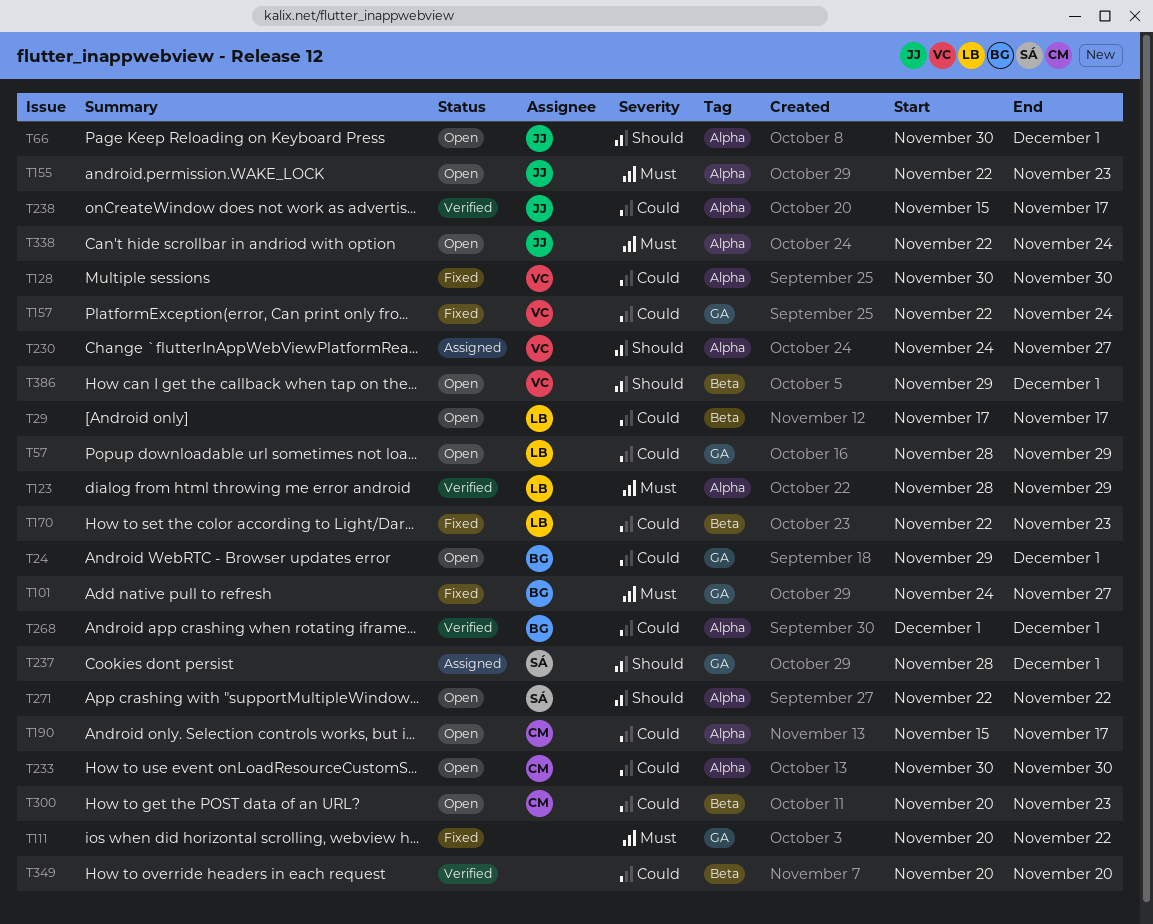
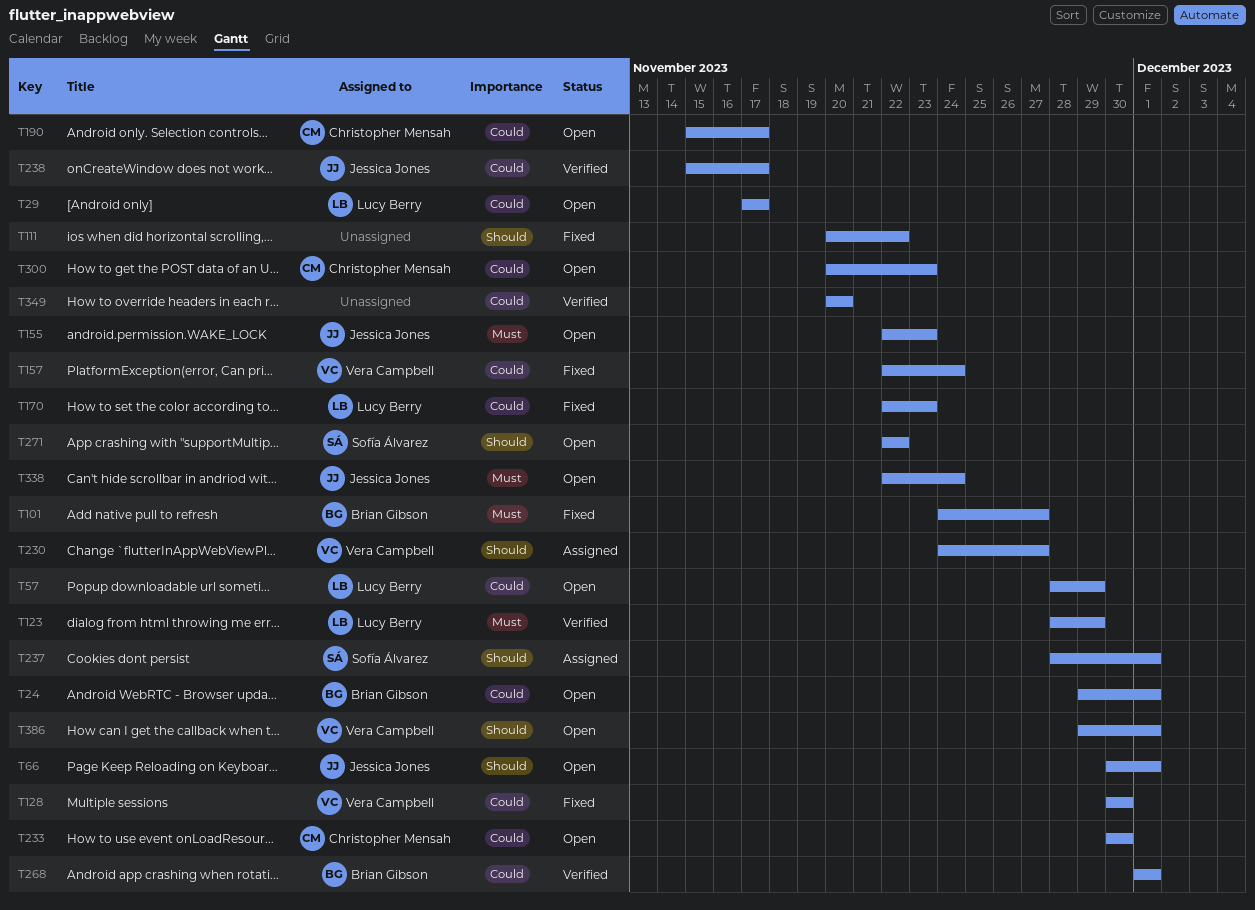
T111, priority: Must -> Should

